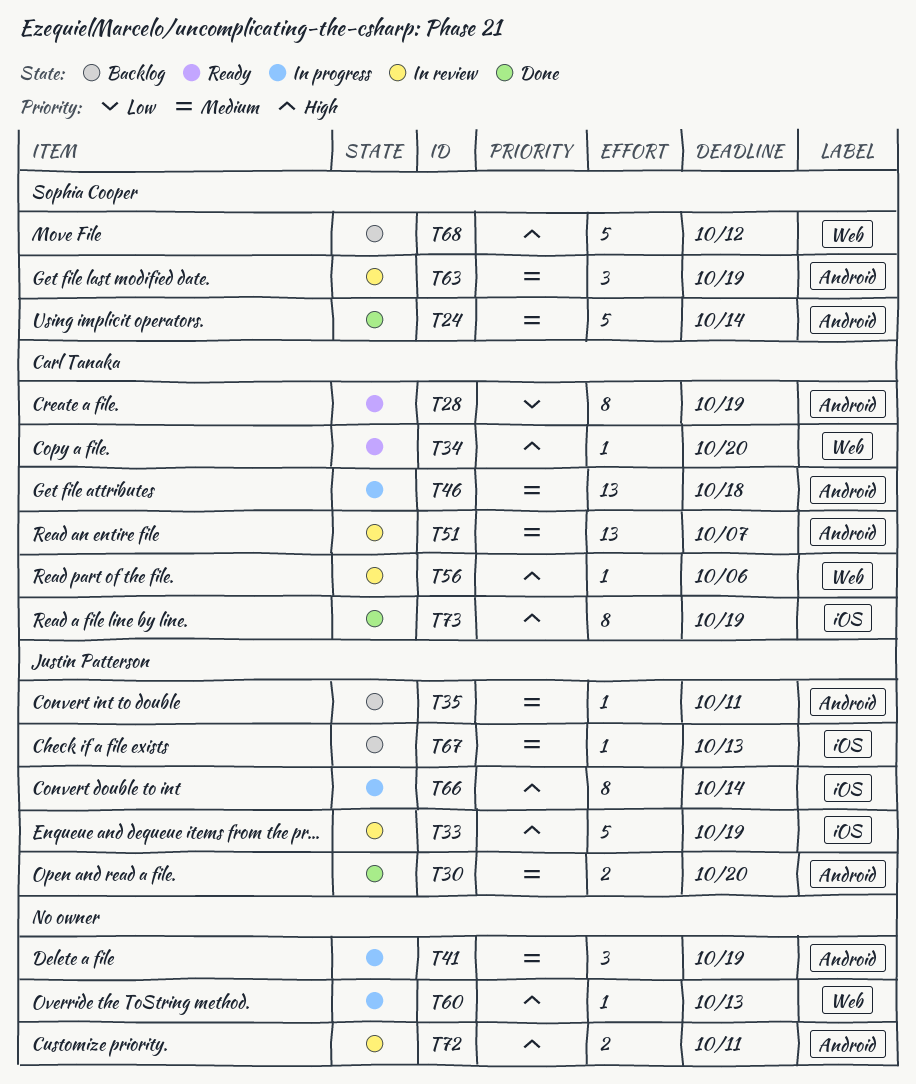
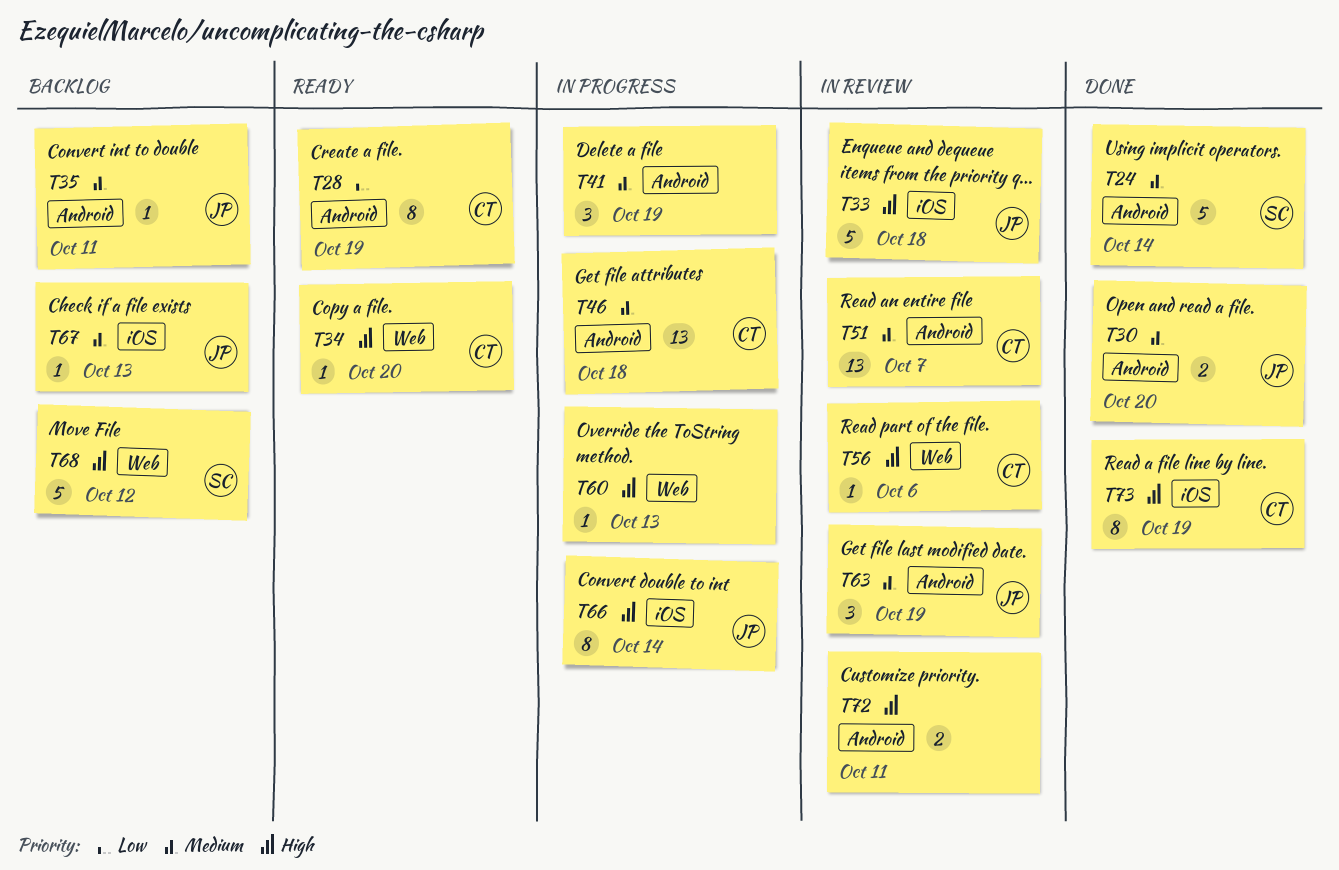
T33, due: Oct 19 -> Oct 18
T63, owner: Sophia Cooper -> Justin Patterson

